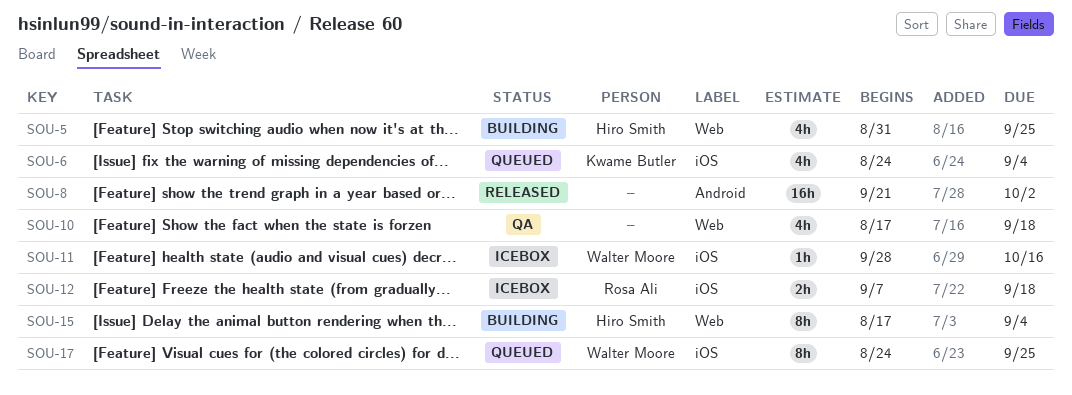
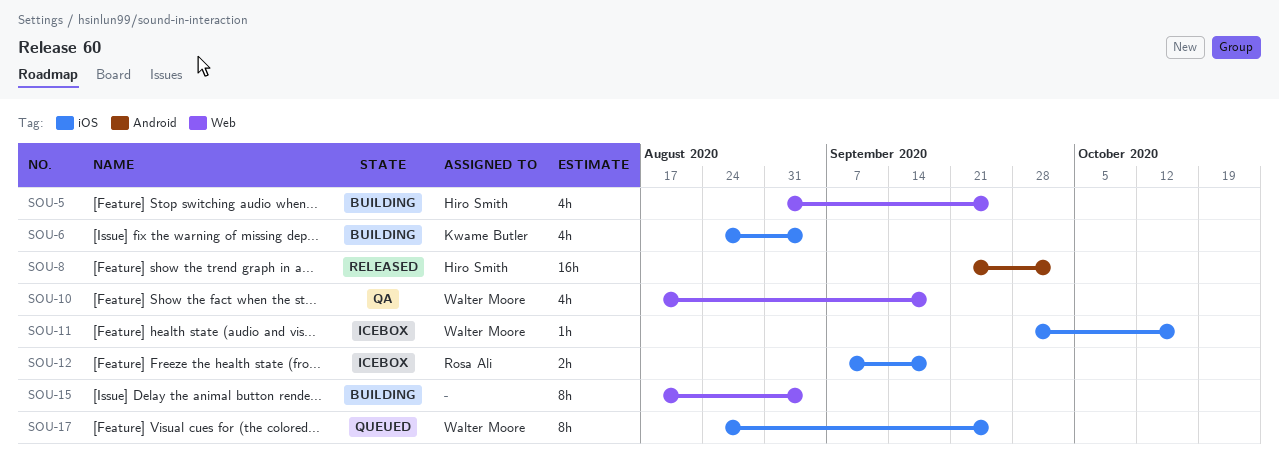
SOU-6, status: Queued -> Building
SOU-8, owner: none -> Hiro Smith
SOU-10, owner: none -> Walter Moore
SOU-15, owner: Hiro Smith -> none

